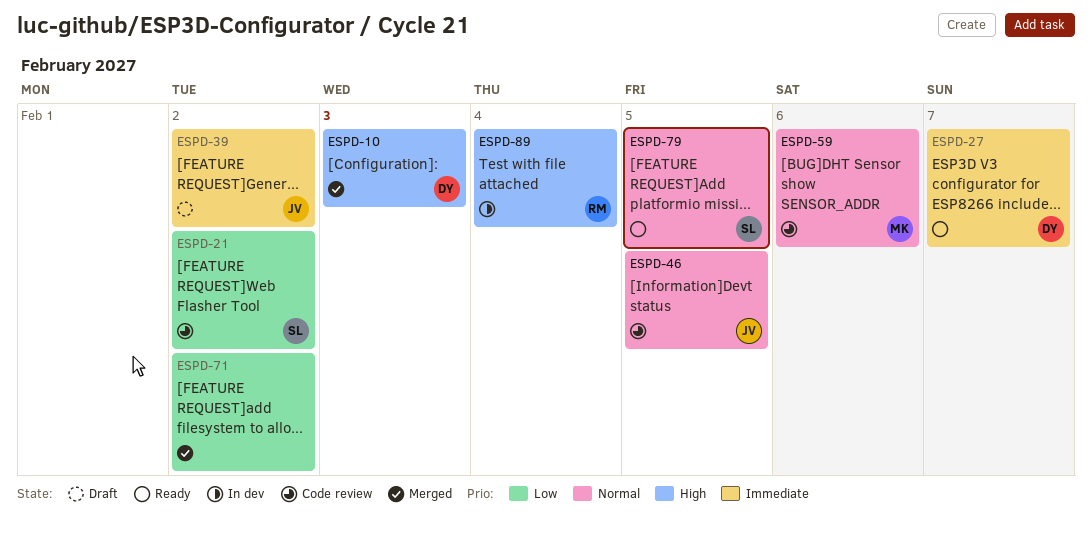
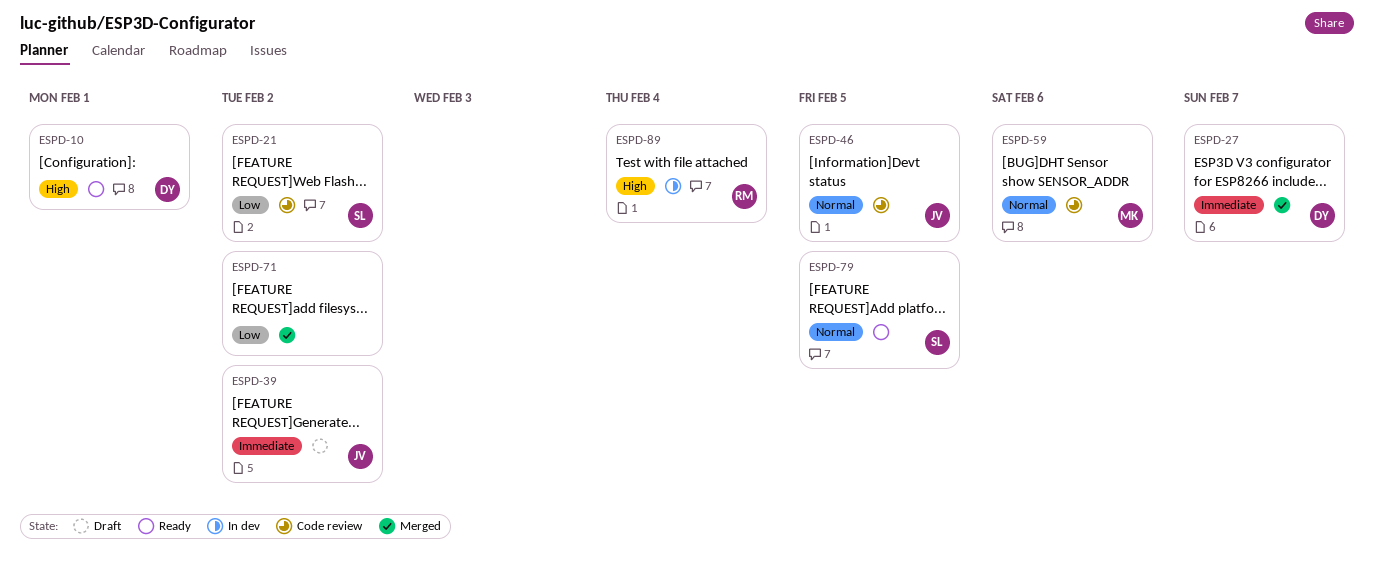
ESPD-10, status: Merged -> Ready
ESPD-10, due: Feb 3 -> Feb 1
ESPD-27, status: Ready -> Merged

